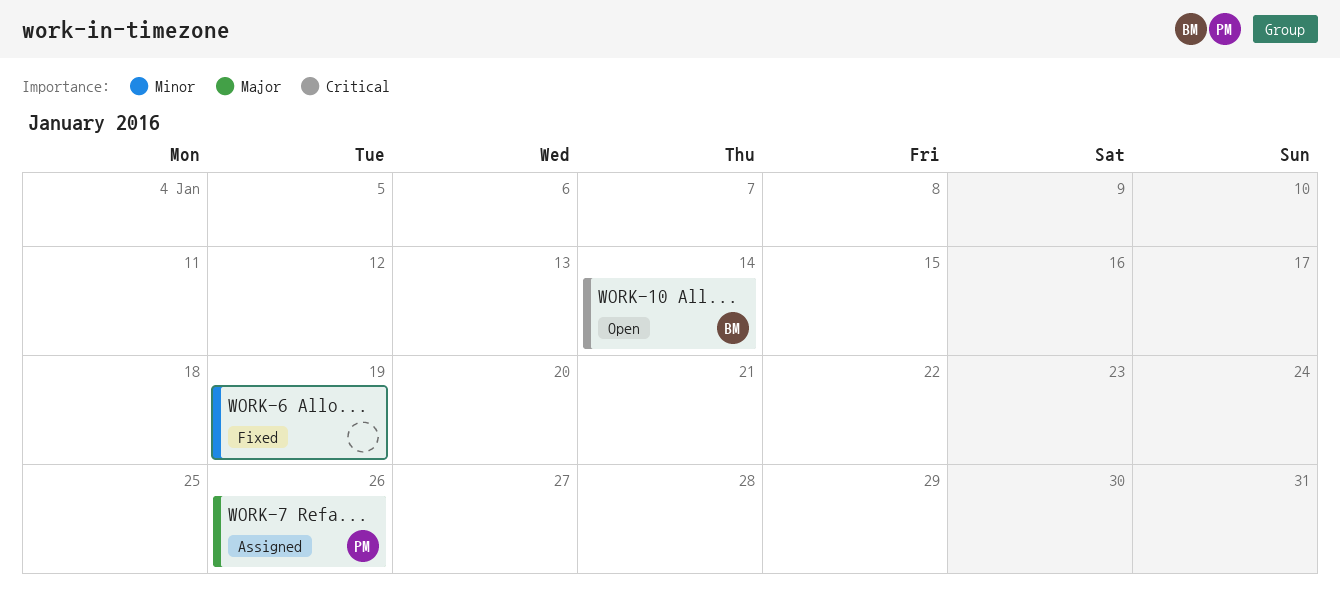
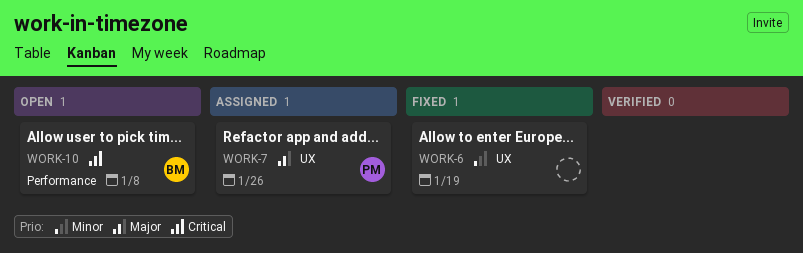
WORK-10, due: Jan 14 -> Jan 8

